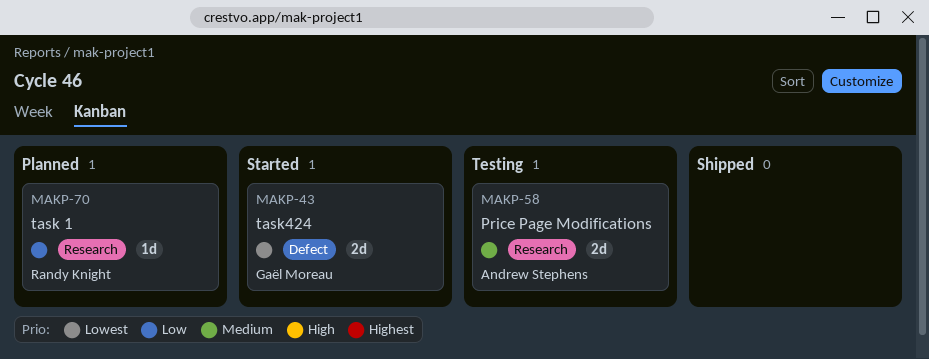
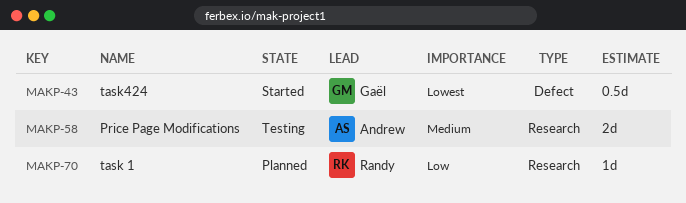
MAKP-43, estimate: 2d -> 0.5d

